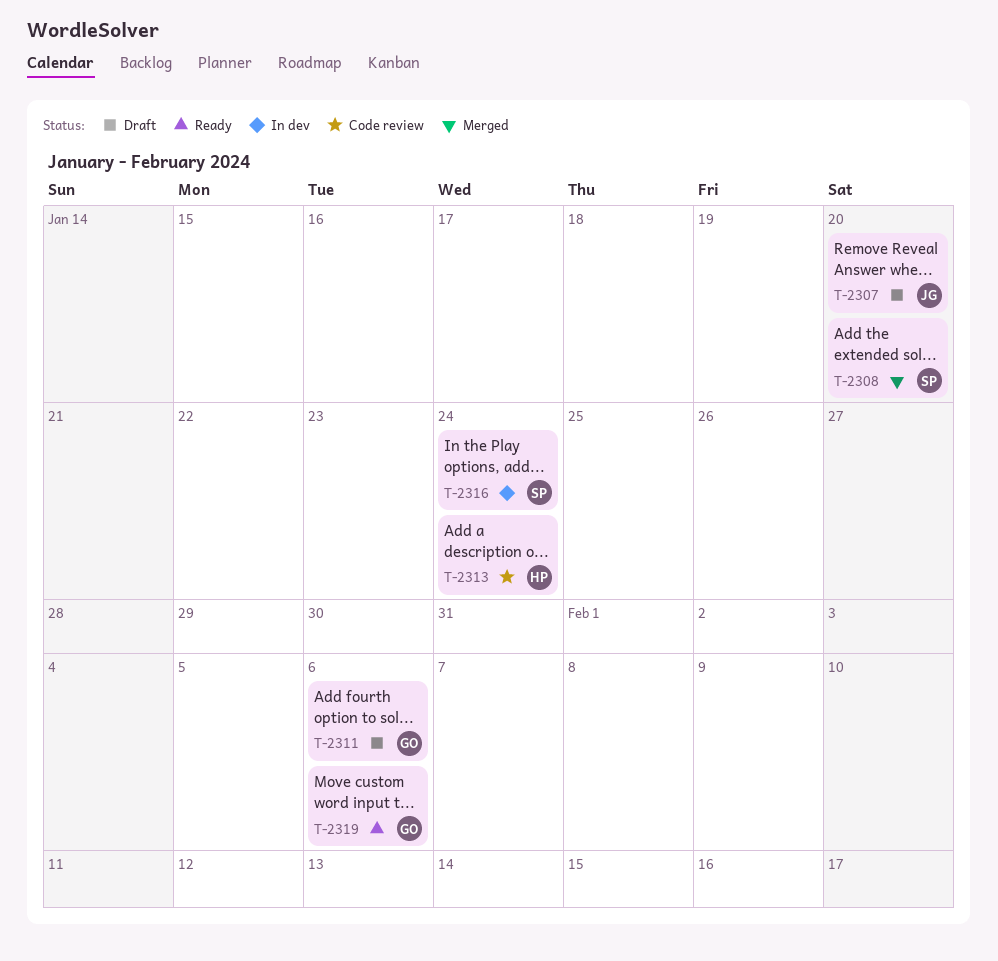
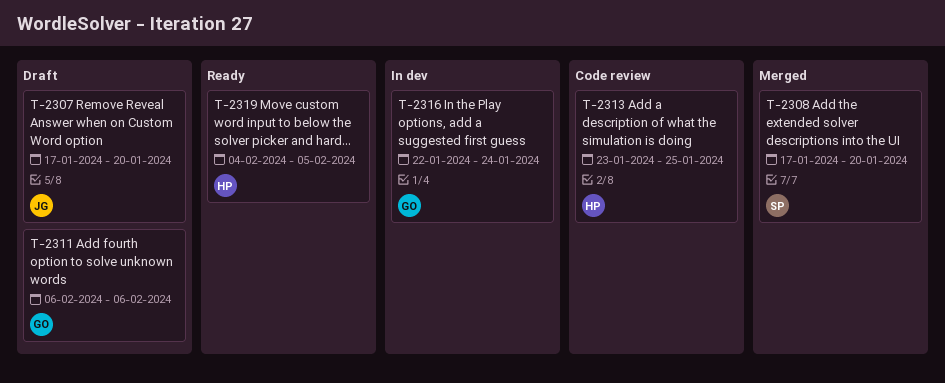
T-2313, due: Jan 24 -> Jan 25
T-2316, owner: SP -> GO
T-2319, owner: GO -> HP
T-2319, due: Feb 6 -> Feb 5

